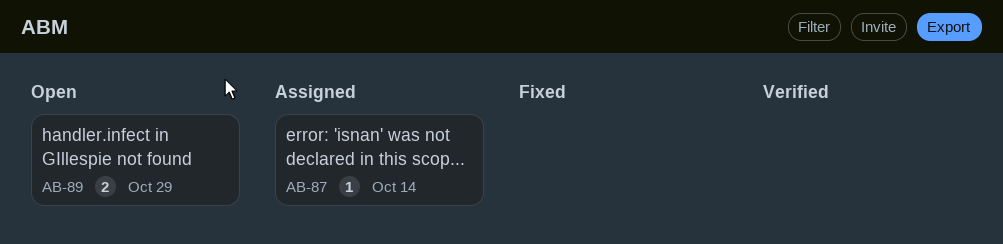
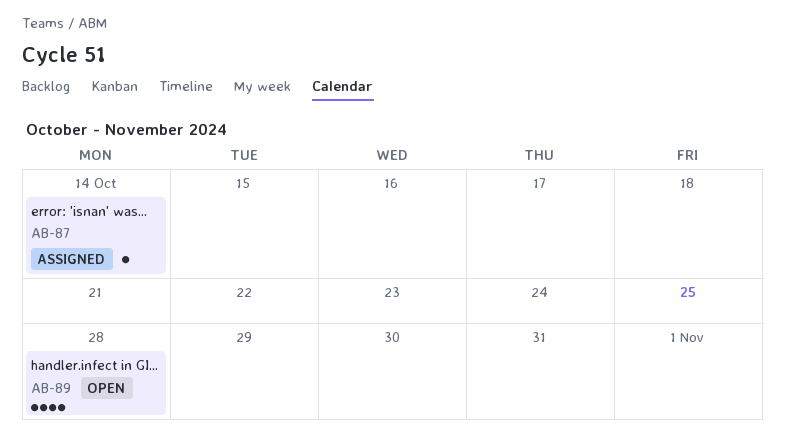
AB-89, estimate: 2 -> 4
AB-89, due: Oct 29 -> Oct 28

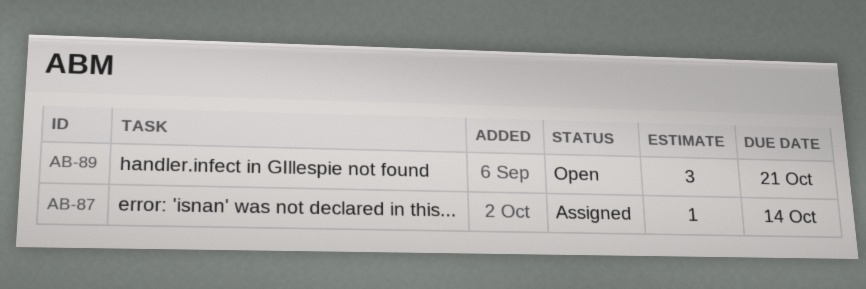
AB-89, estimate: 4 -> 3
AB-89, due: Oct 28 -> Oct 21

